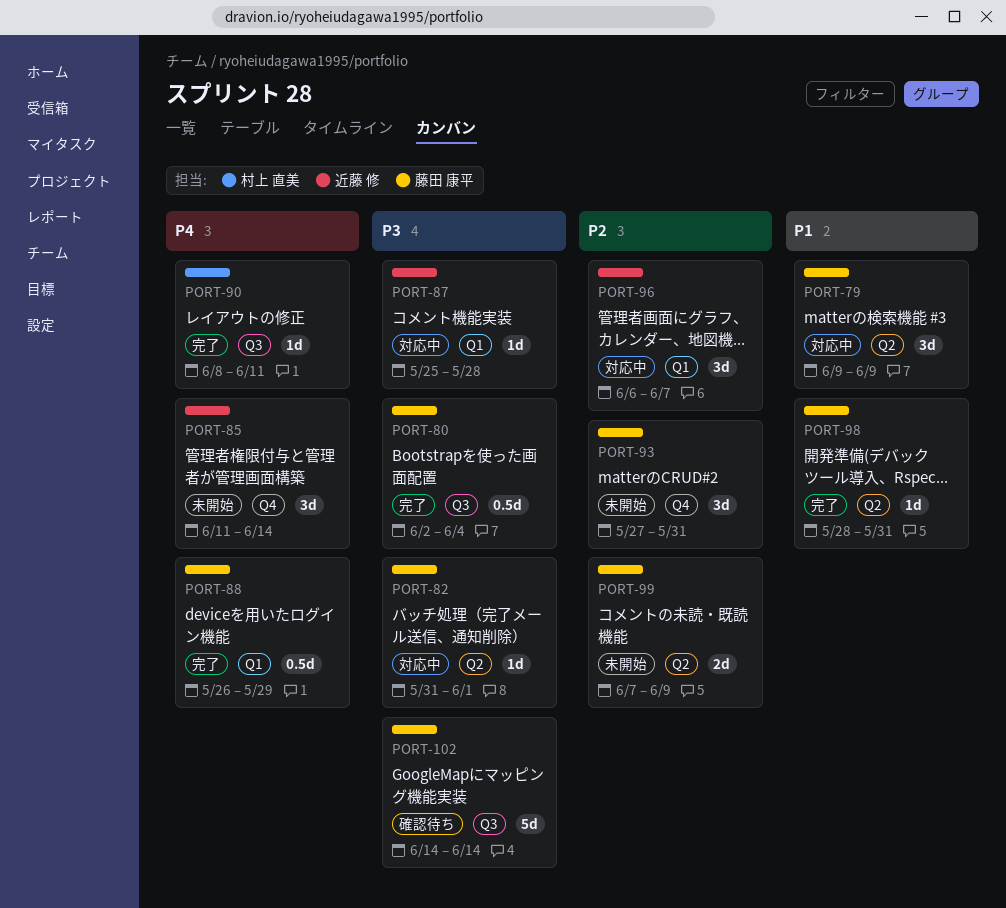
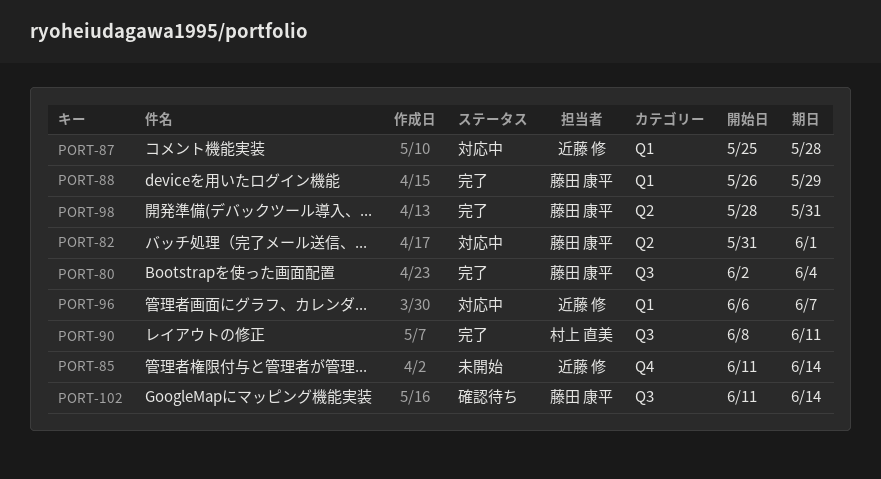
PORT-79: present -> none
PORT-93: present -> none
PORT-99: present -> none
PORT-102, start: Jun 14 -> Jun 11

